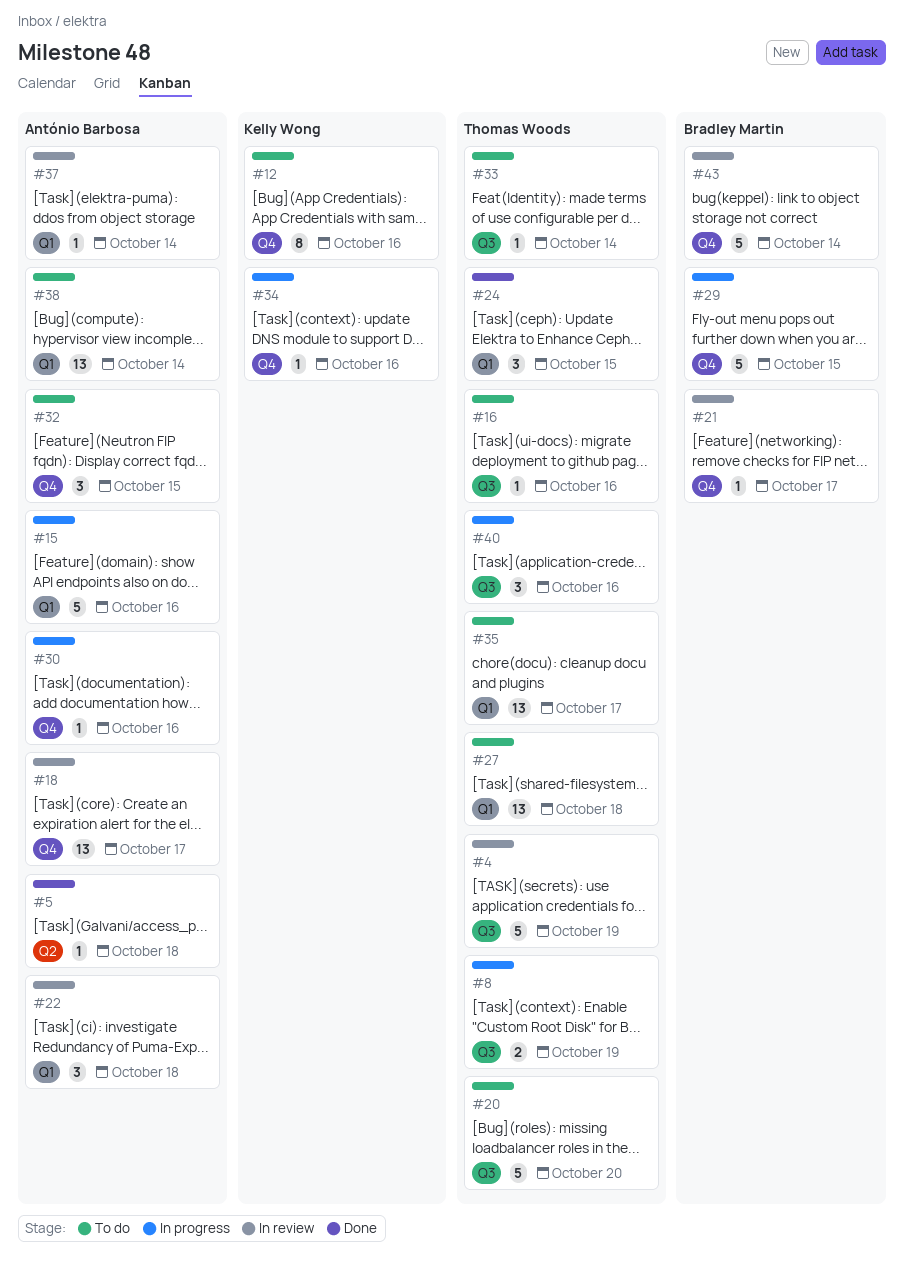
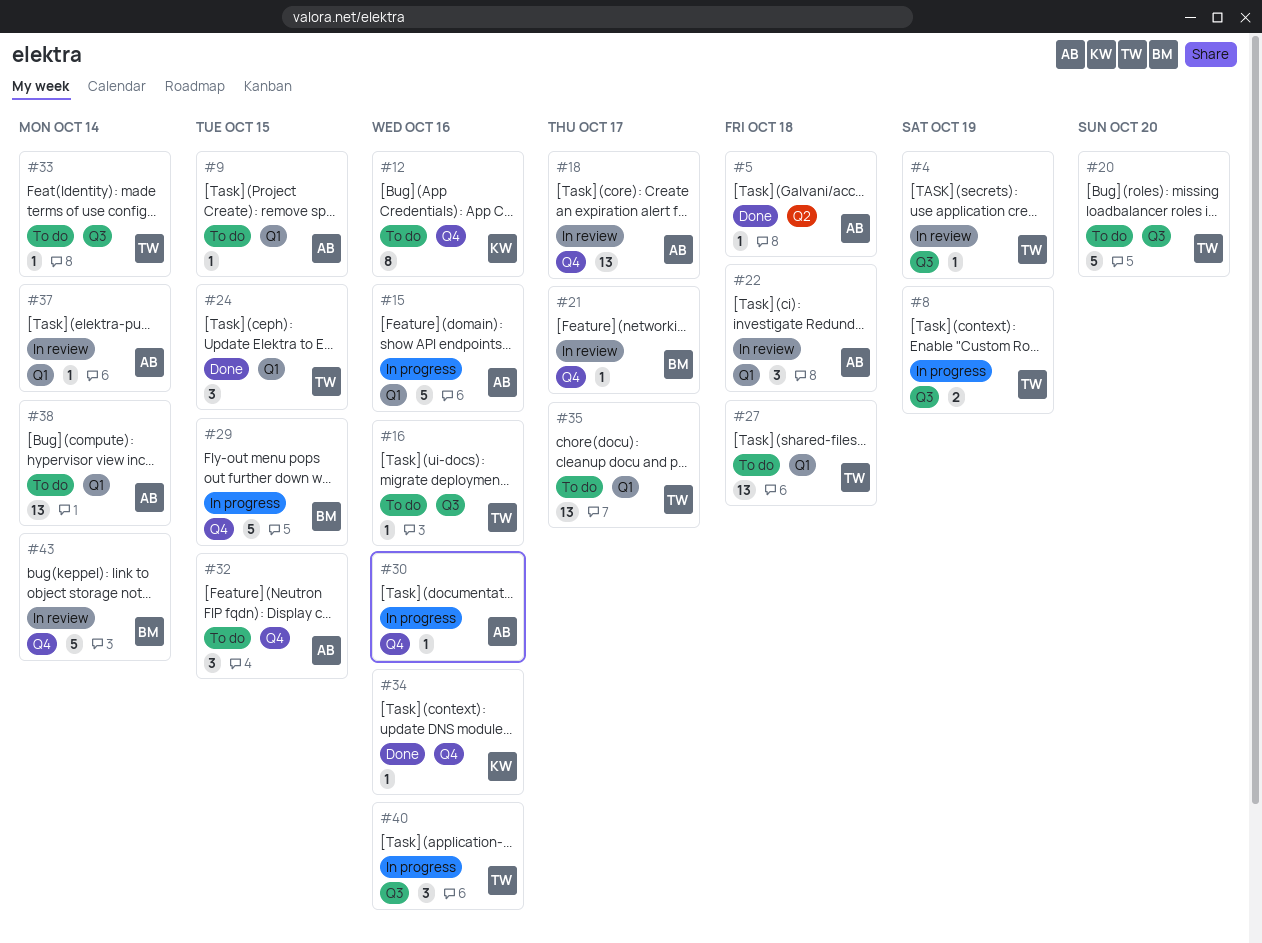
#4, estimate: 5 -> 1
#9: none -> present
#34, status: In progress -> Done

